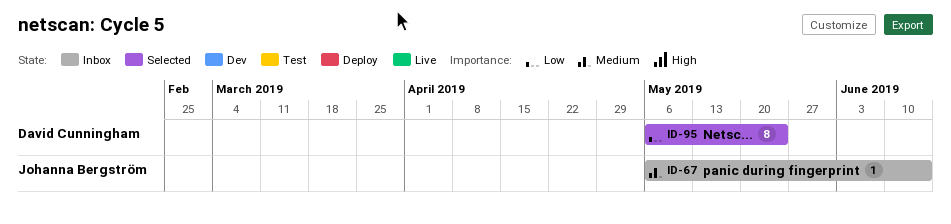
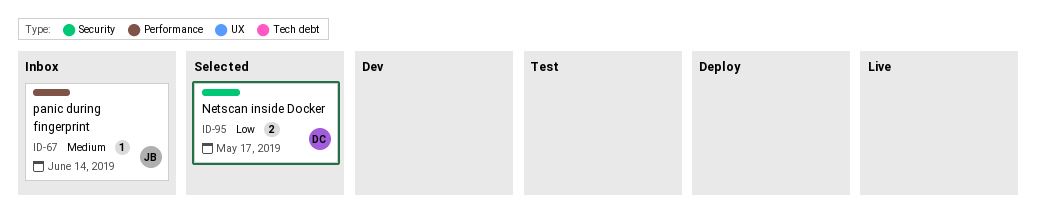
ID-95, estimate: 8 -> 2
ID-95, due: May 24 -> May 17

